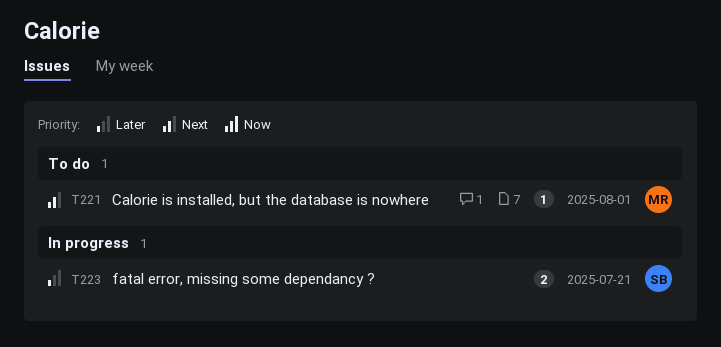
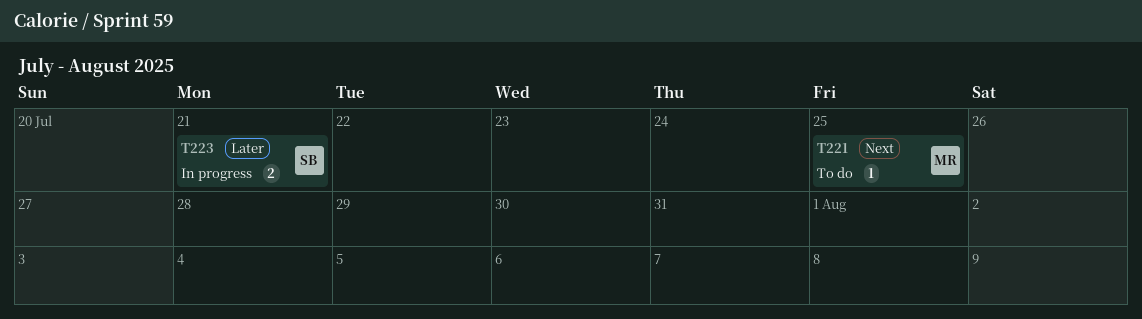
T221, due: Aug 1 -> Jul 25

